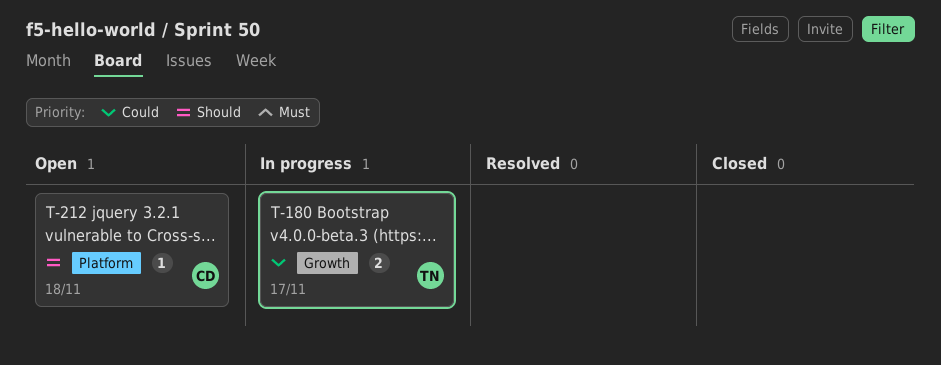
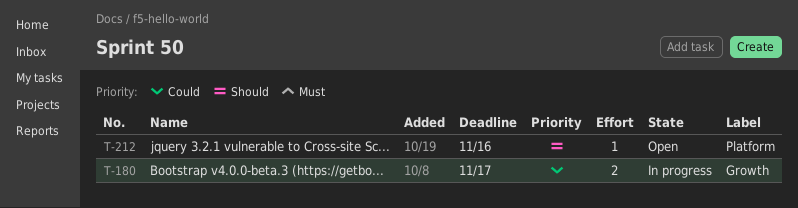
T-212, due: Nov 18 -> Nov 16

